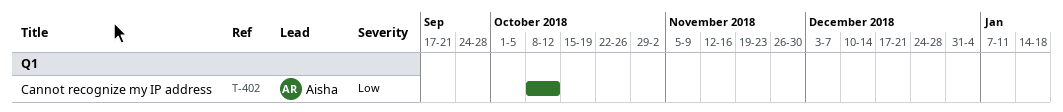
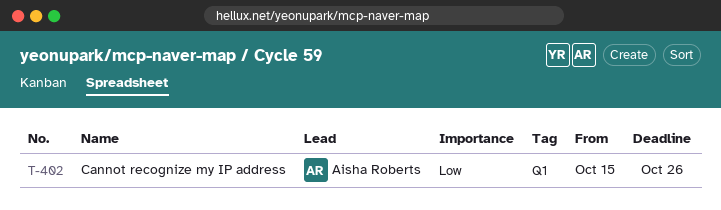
T-402, start: Oct 8 -> Oct 15
T-402, due: Oct 12 -> Oct 26

